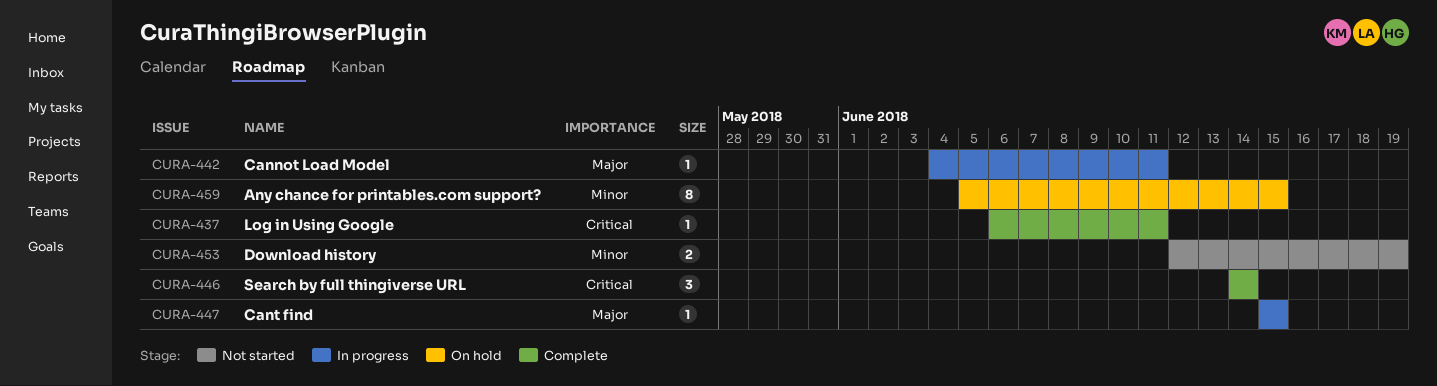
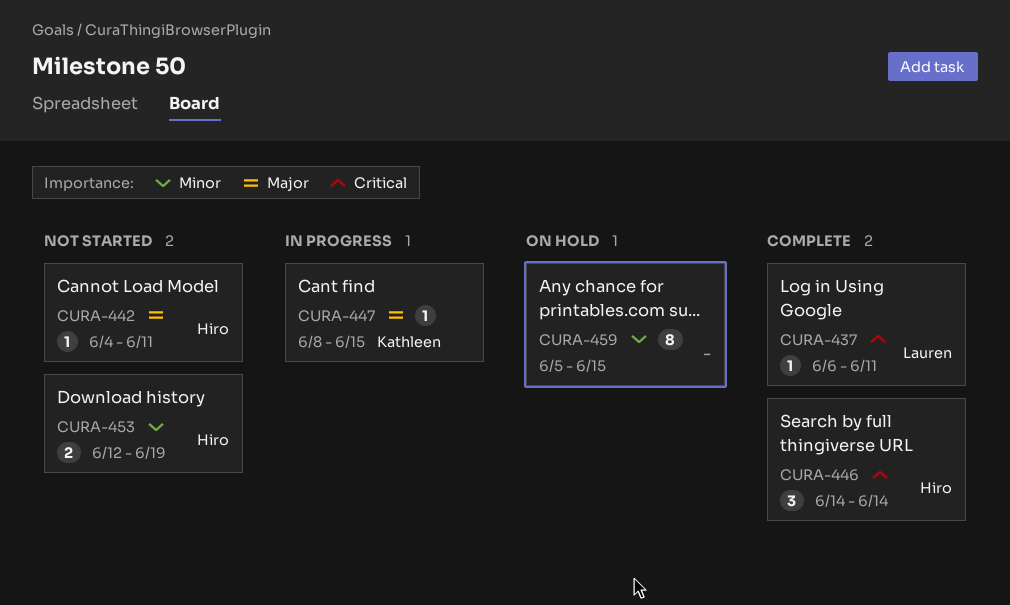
CURA-442, status: In progress -> Not started
CURA-447, start: Jun 15 -> Jun 8

